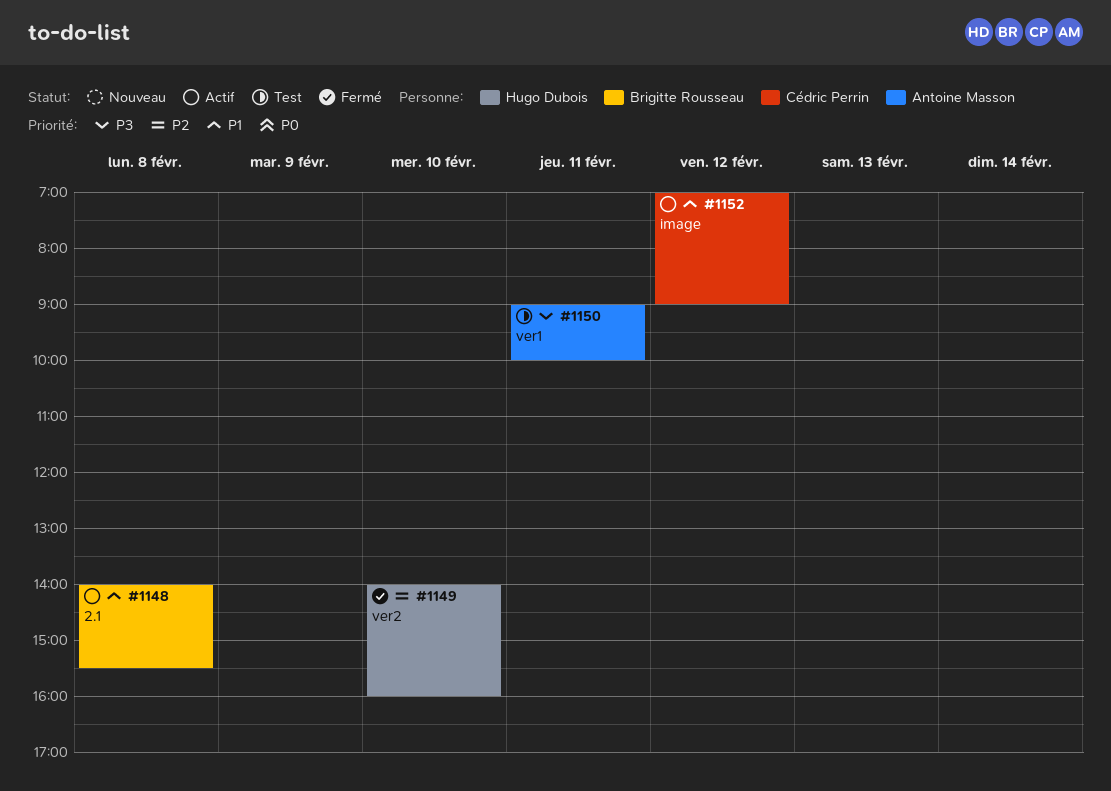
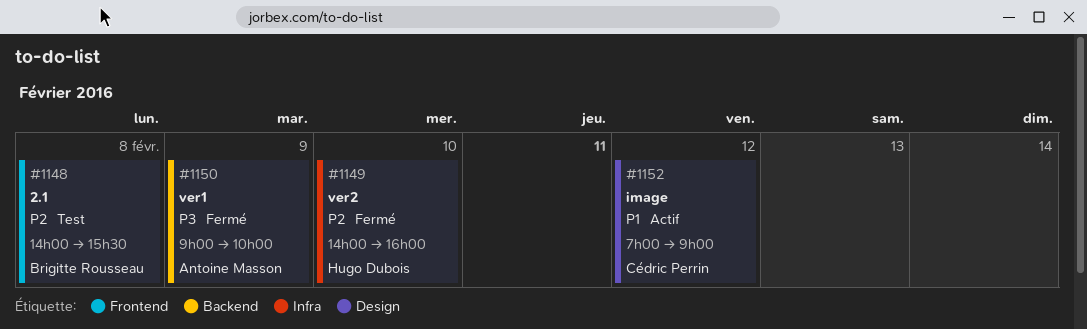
#1148, status: Actif -> Test
#1148, priority: P1 -> P2
#1150, status: Test -> Fermé
#1150, day: Feb 11 -> Feb 9

